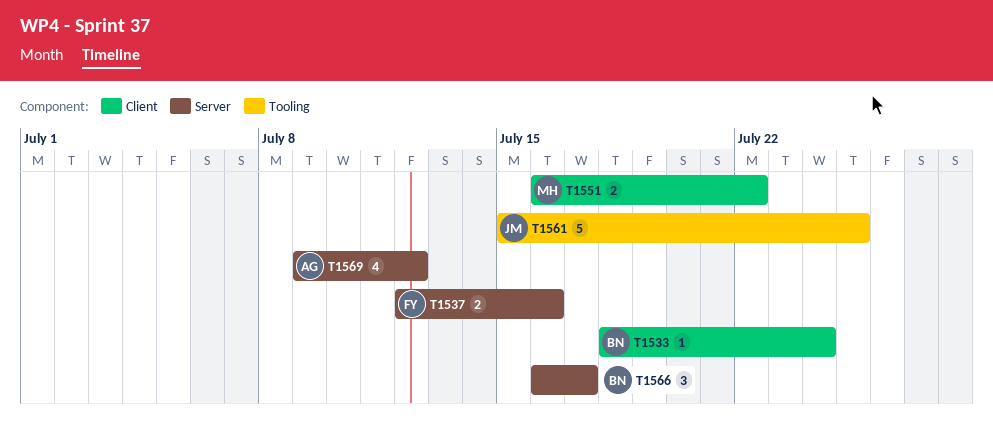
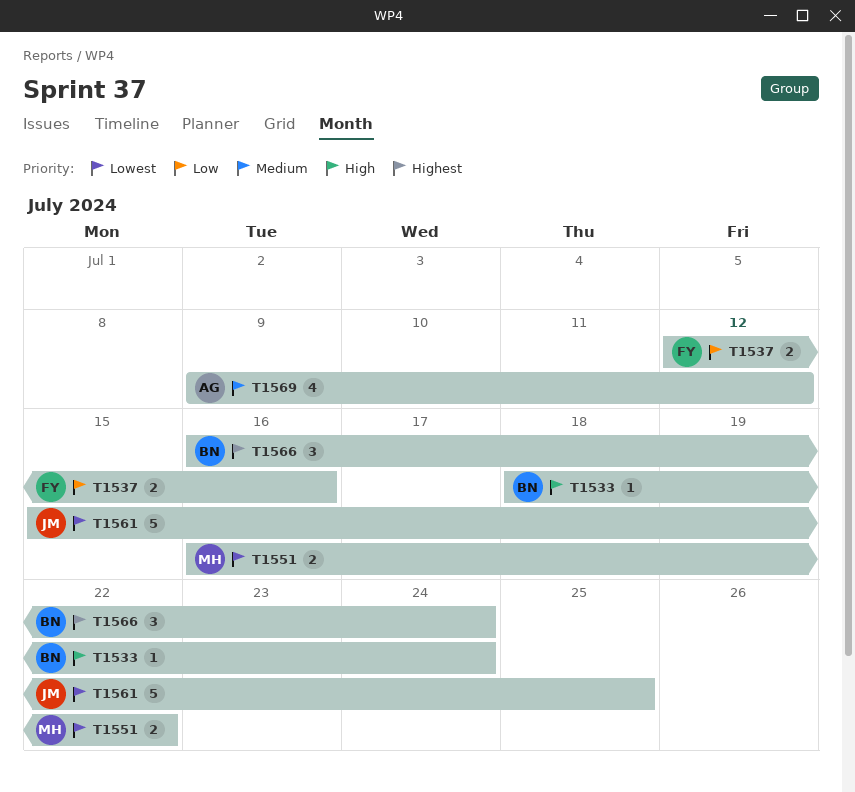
T1566, due: Jul 17 -> Jul 24

